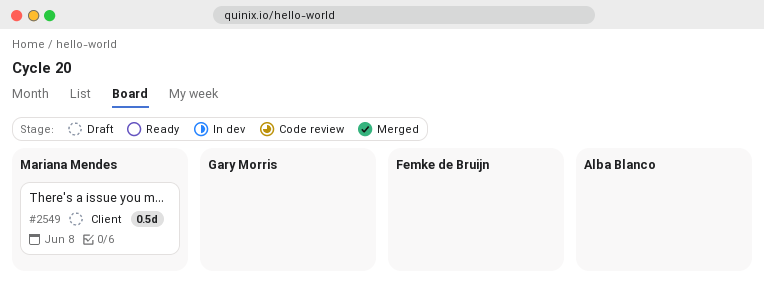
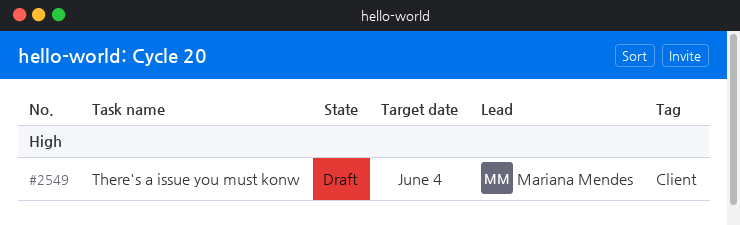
#2549, due: Jun 8 -> Jun 4

